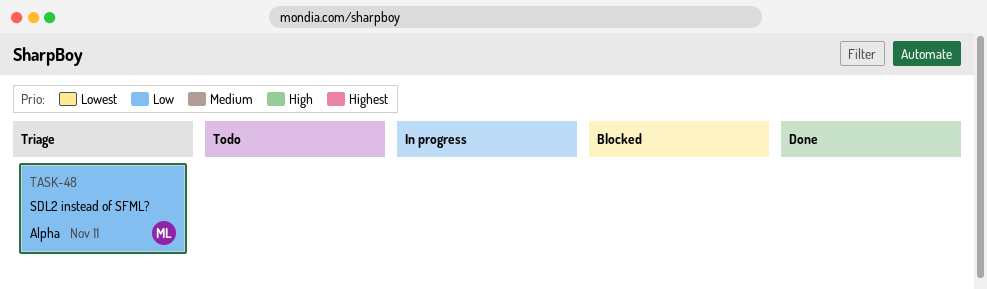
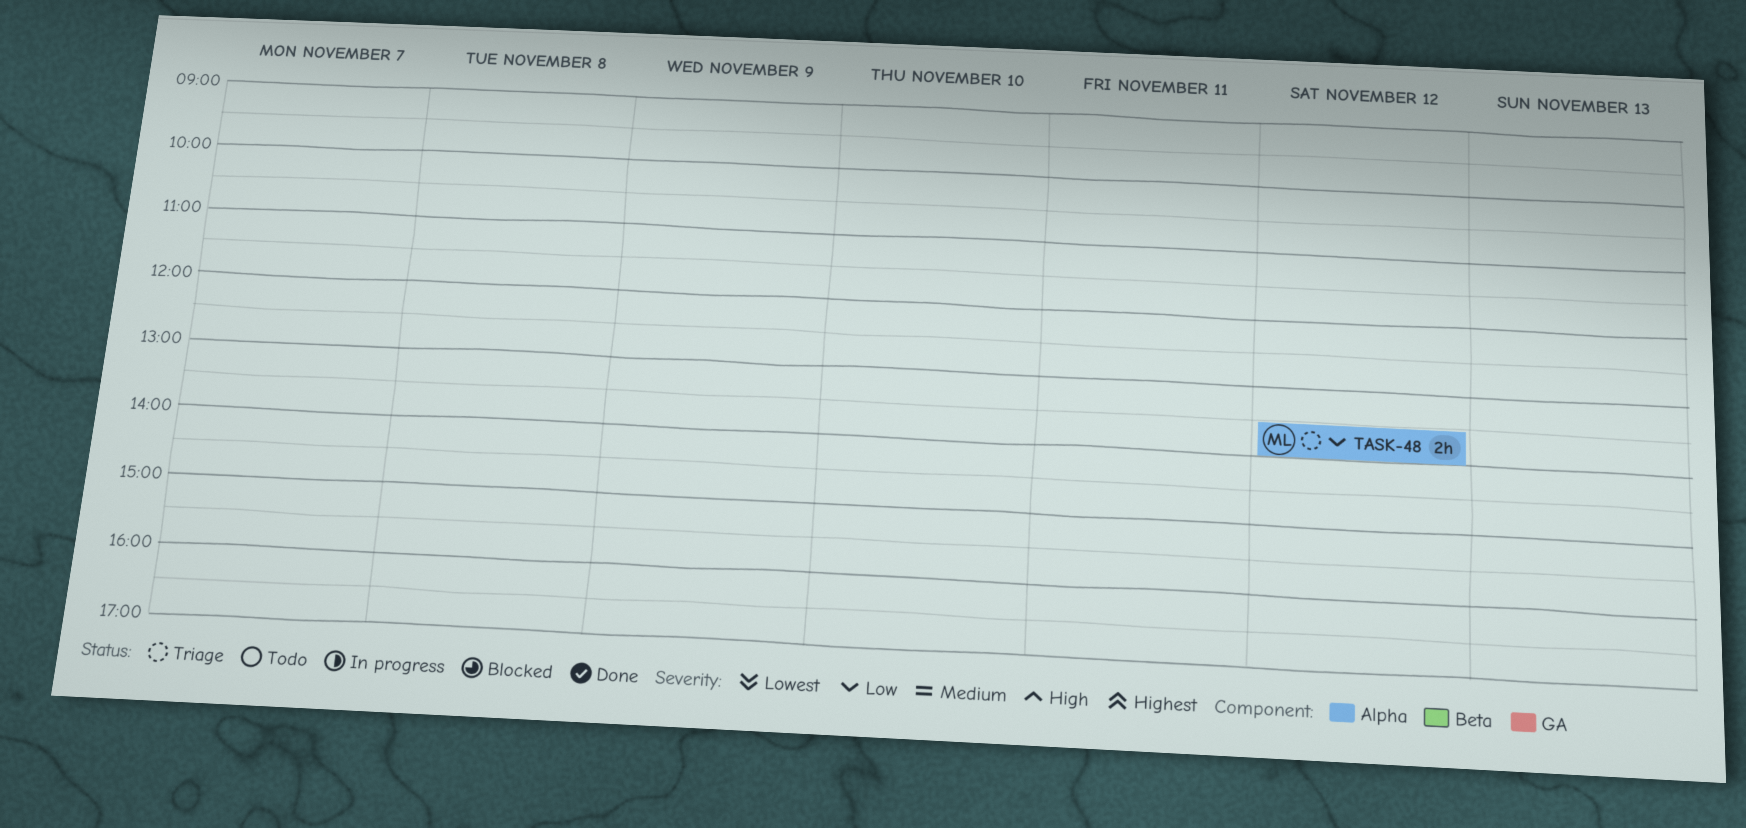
TASK-48, day: Nov 11 -> Nov 12

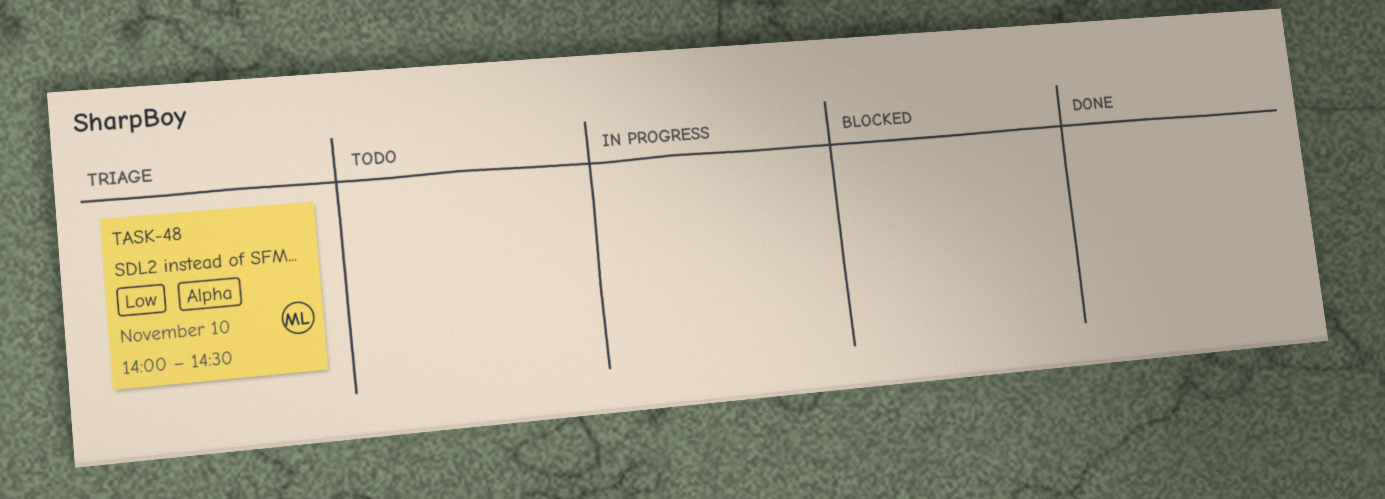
TASK-48, day: Nov 12 -> Nov 10
TASK-48, begins: 13:30 -> 14:00
TASK-48, ends: 14:00 -> 14:30

